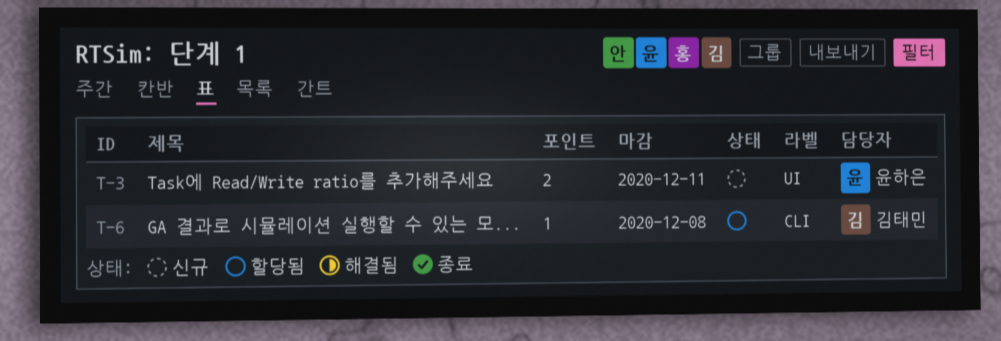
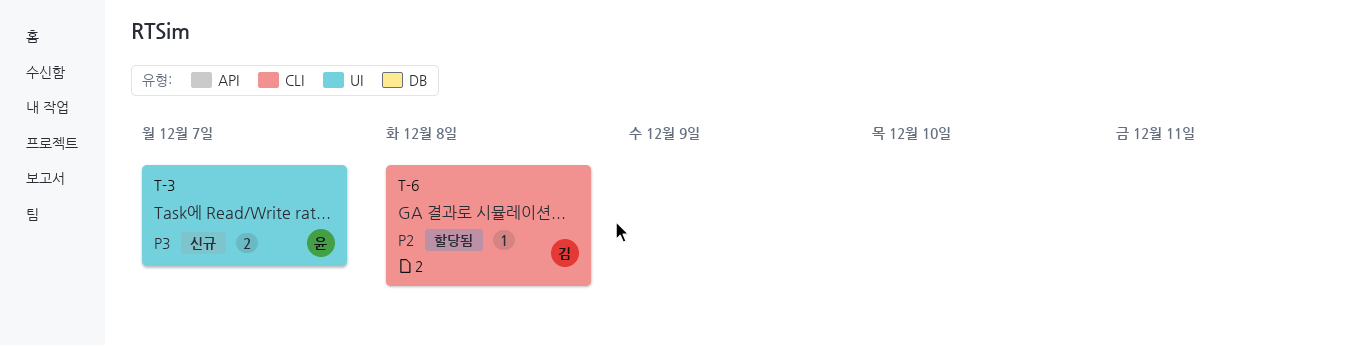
T-3, due: Dec 11 -> Dec 7

